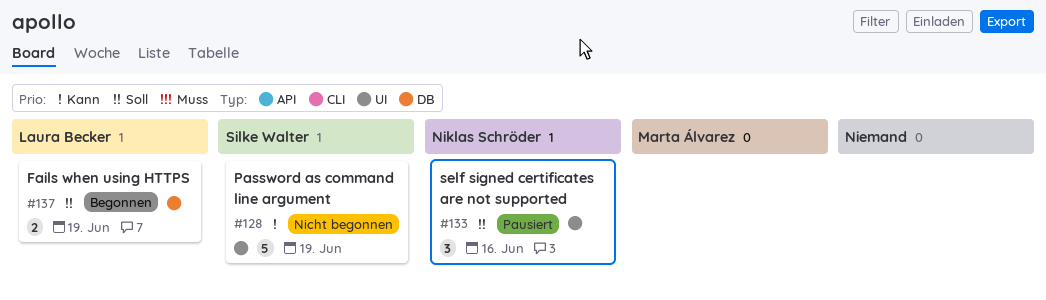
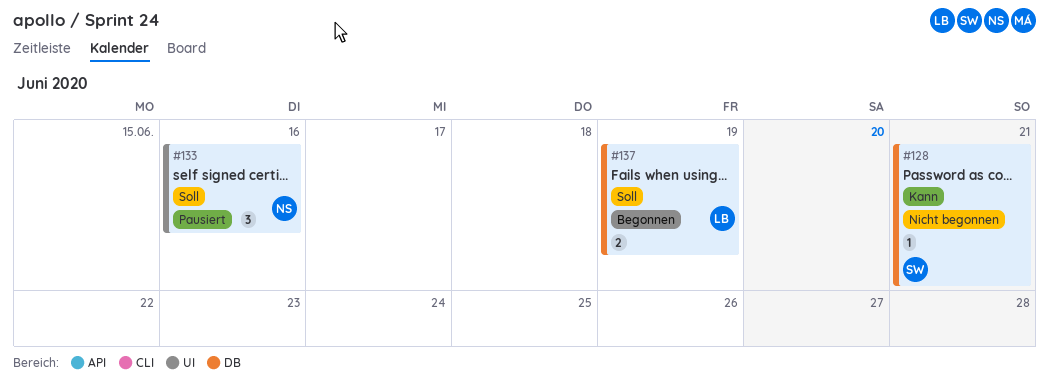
#128, label: UI -> DB
#128, estimate: 5 -> 1
#128, due: Jun 19 -> Jun 21

